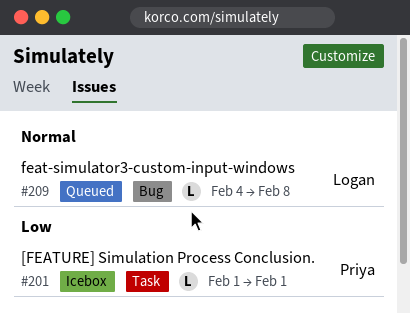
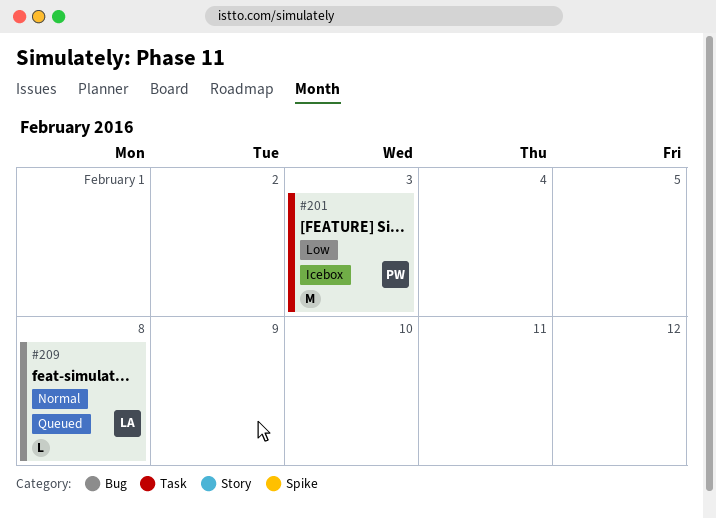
#201, estimate: L -> M
#201, due: Feb 1 -> Feb 3

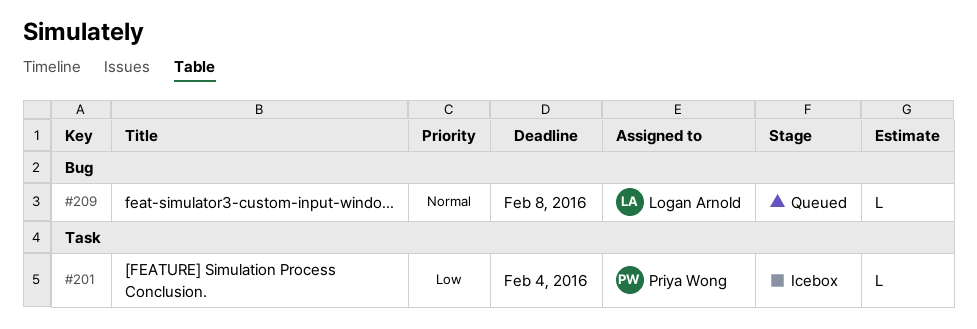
#201, estimate: M -> L
#201, due: Feb 3 -> Feb 4

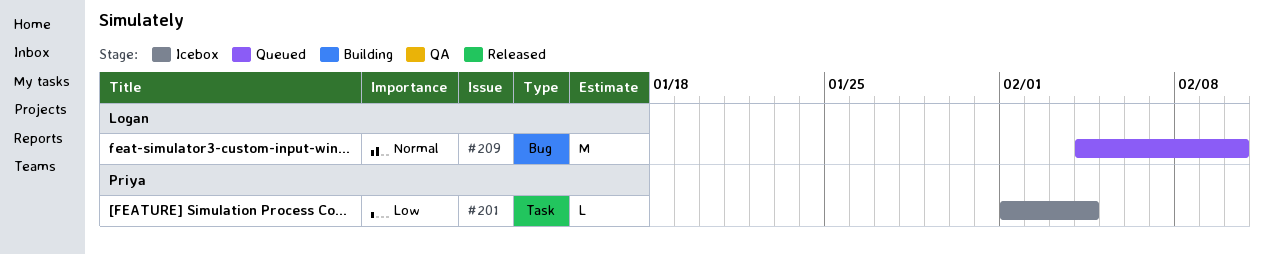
#209, estimate: L -> M
#209, due: Feb 8 -> Feb 10

